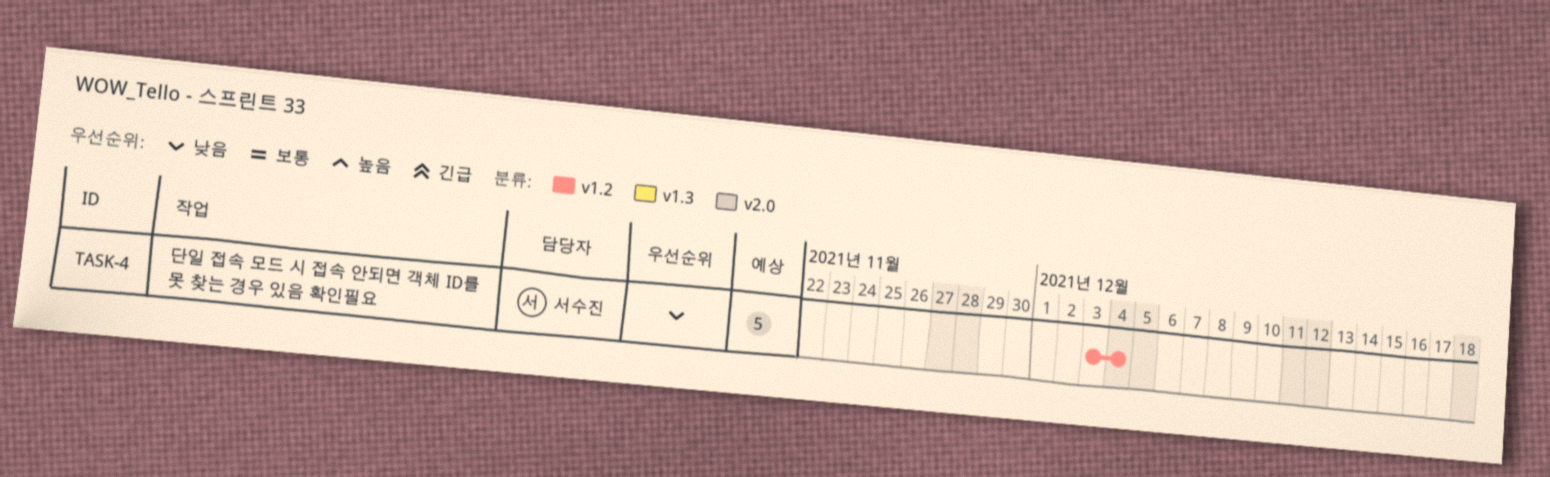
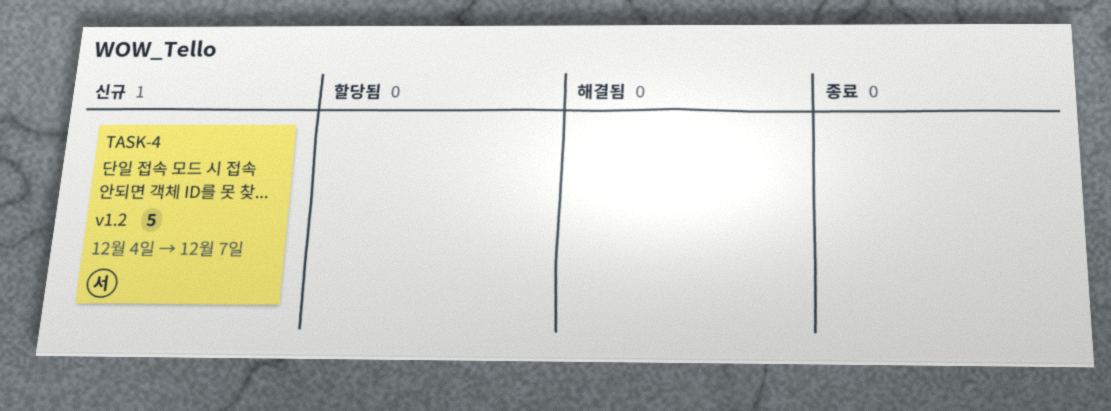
TASK-4, start: Dec 3 -> Dec 4
TASK-4, due: Dec 4 -> Dec 7

